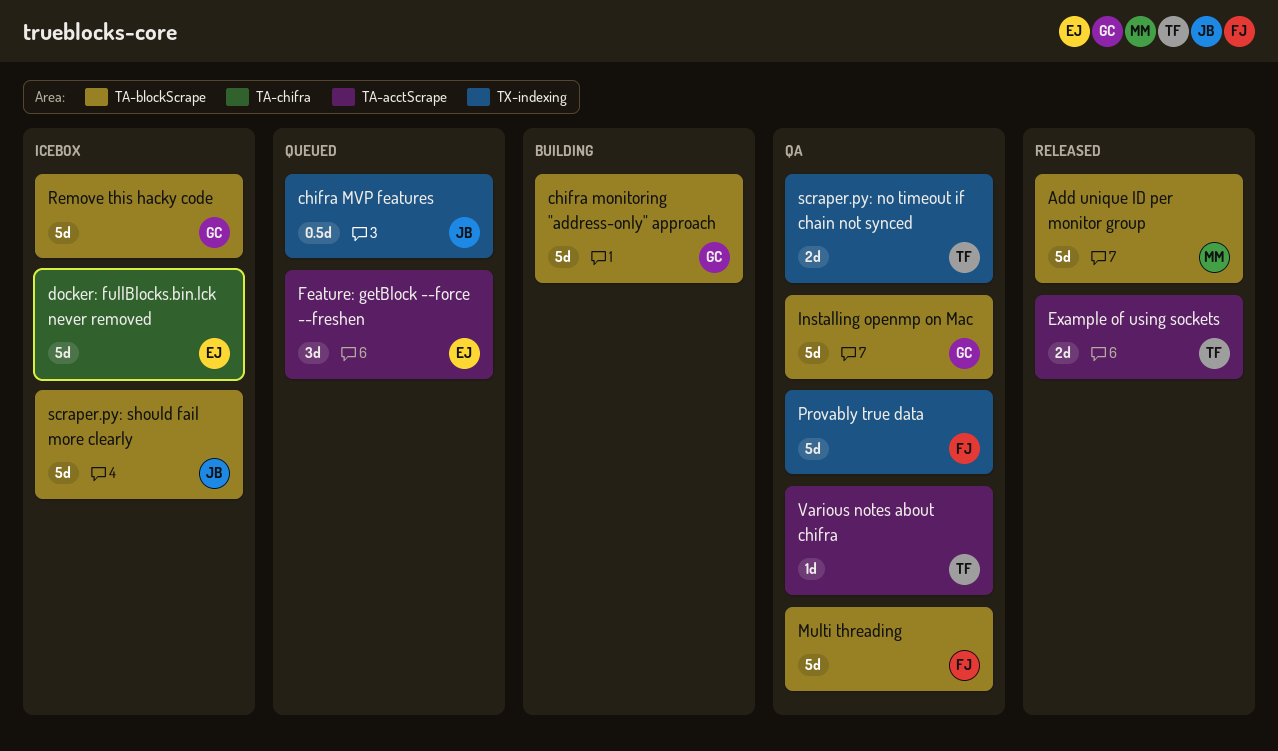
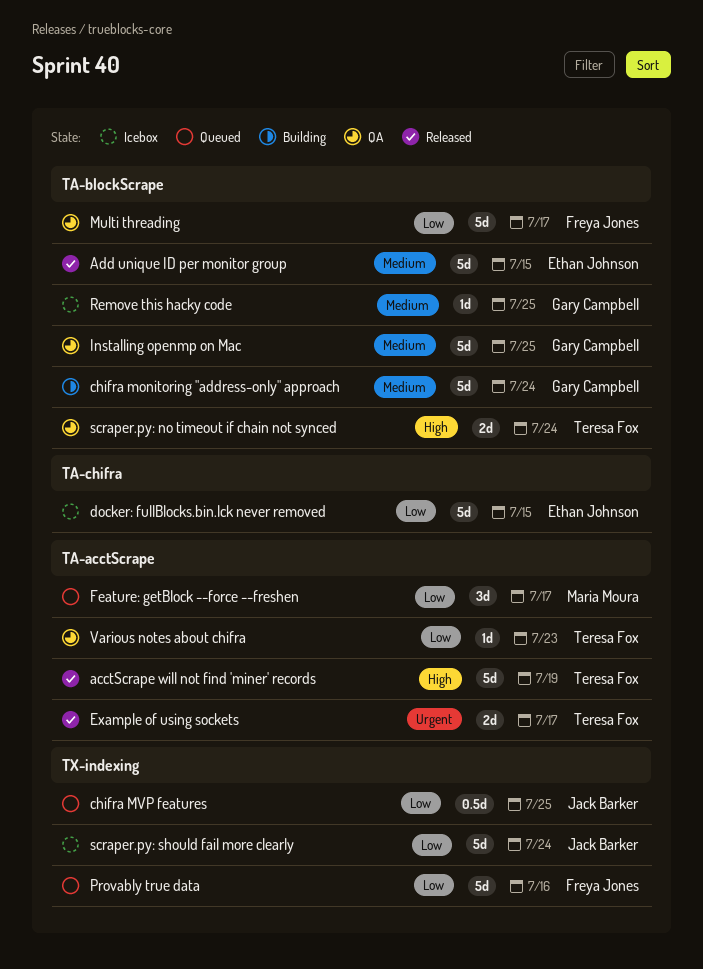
acctScrape will not find 'miner' records: none -> present
Add unique ID per monitor group, owner: Maria Moura -> Ethan Johnson
Feature: getBlock --force --freshen, owner: Ethan Johnson -> Maria Moura
Provably true data, status: QA -> Queued
Remove this hacky code, estimate: 5d -> 1d
scraper.py: no timeout if chain not synced, label: TX-indexing -> TA-blockScrape
scraper.py: should fail more clearly, label: TA-blockScrape -> TX-indexing

